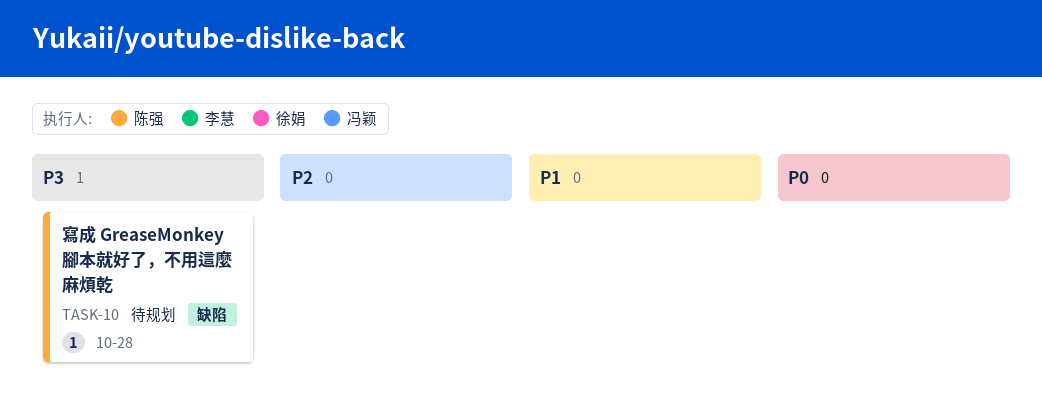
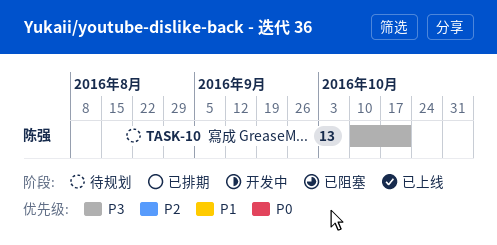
TASK-10, estimate: 1 -> 13
TASK-10, due: Oct 28 -> Oct 21

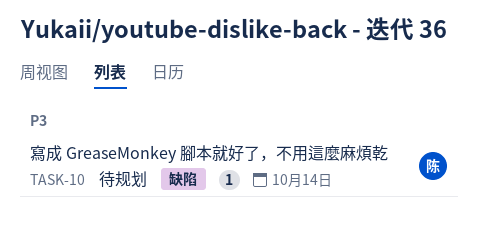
TASK-10, estimate: 13 -> 1
TASK-10, due: Oct 21 -> Oct 14

